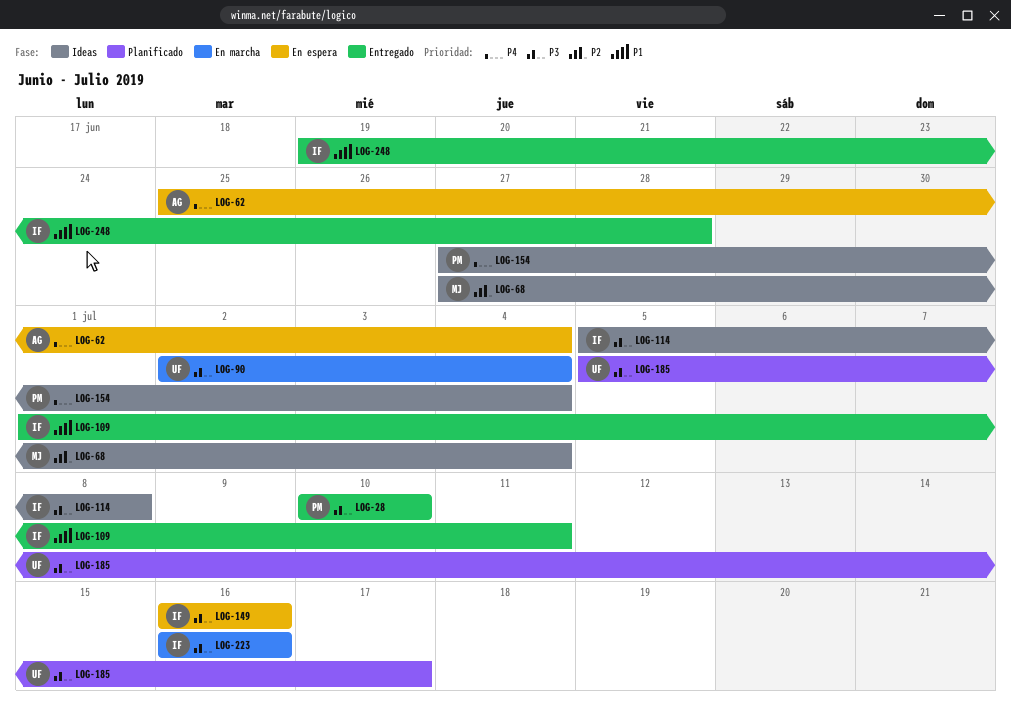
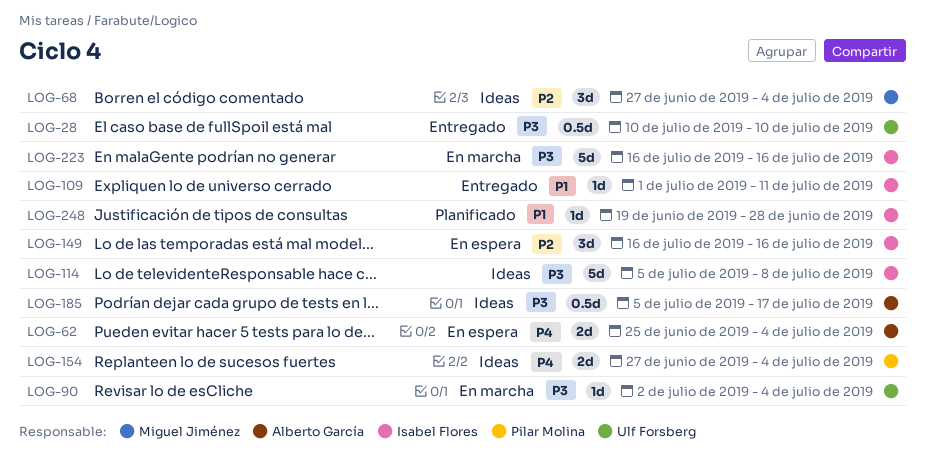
LOG-28, owner: Pilar Molina -> Ulf Forsberg
LOG-149, priority: P3 -> P2
LOG-185, status: Planificado -> Ideas
LOG-185, owner: Ulf Forsberg -> Alberto García
LOG-248, status: Entregado -> Planificado

